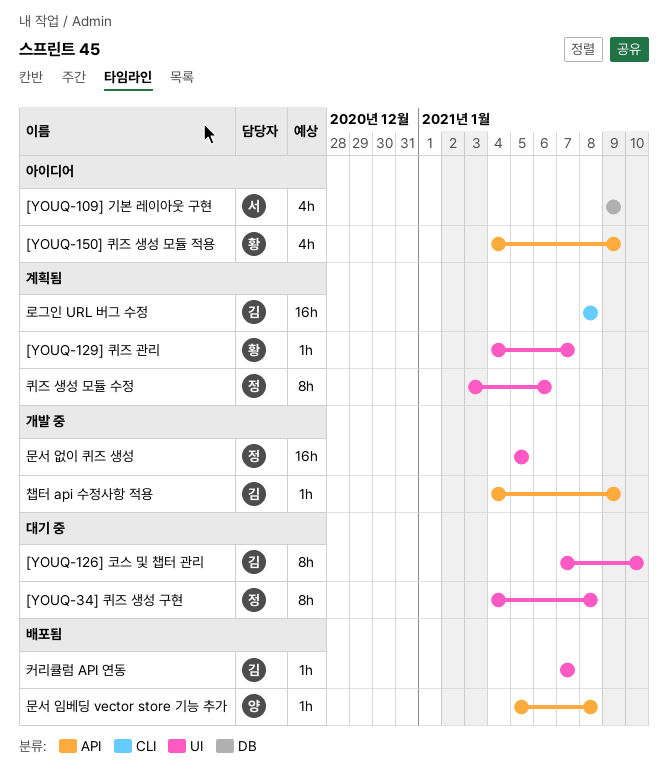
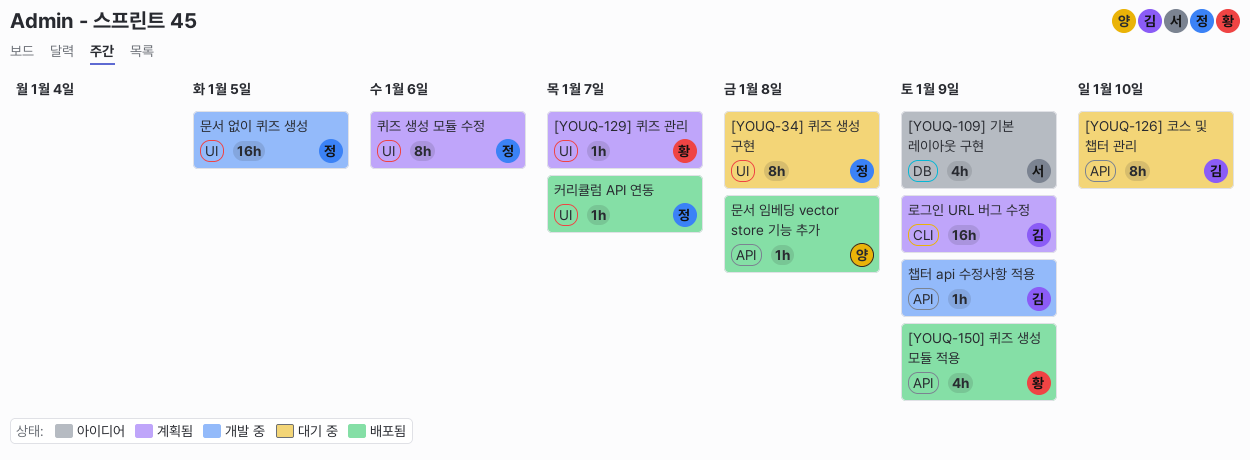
[YOUQ-126] 코스 및 챕터 관리, label: UI -> API
[YOUQ-150] 퀴즈 생성 모듈 적용, status: 아이디어 -> 배포됨
로그인 URL 버그 수정, due: Jan 8 -> Jan 9
커리큘럼 API 연동, owner: 김 -> 정

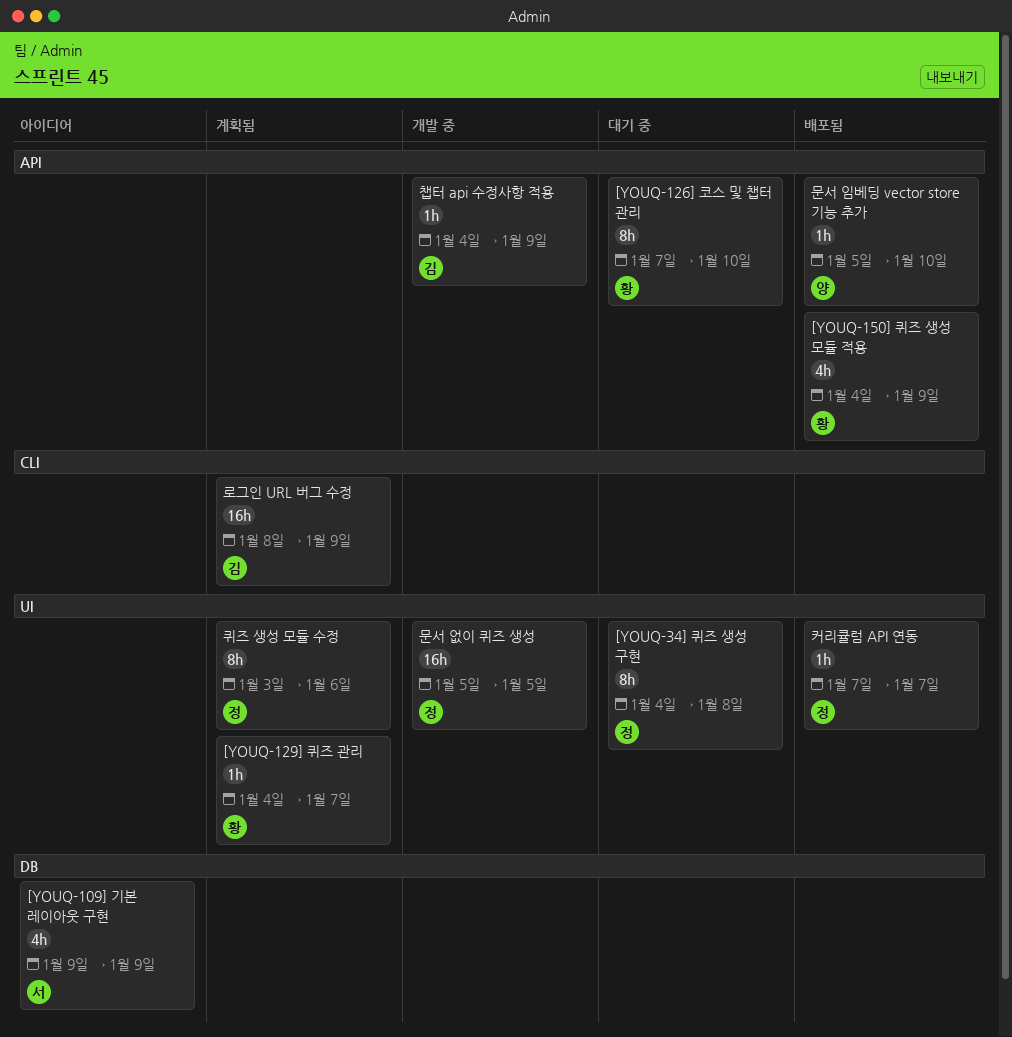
[YOUQ-126] 코스 및 챕터 관리, owner: 김 -> 황
문서 임베딩 vector store 기능 추가, due: Jan 8 -> Jan 10

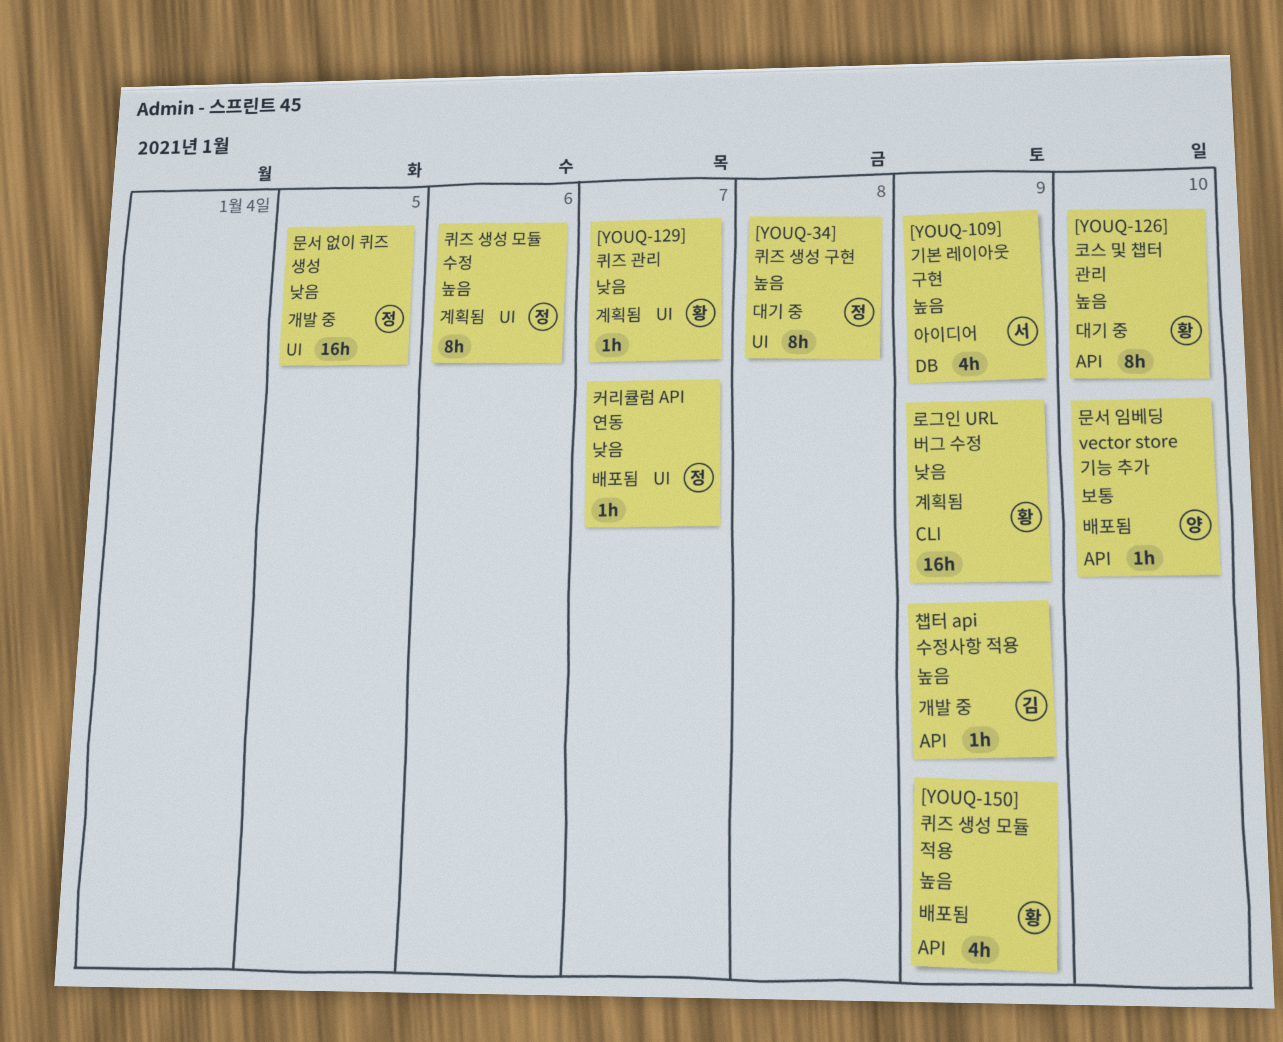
로그인 URL 버그 수정, owner: 김 -> 황

